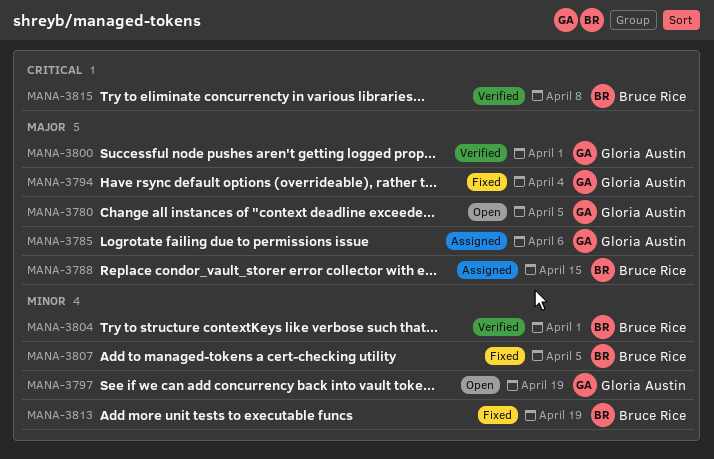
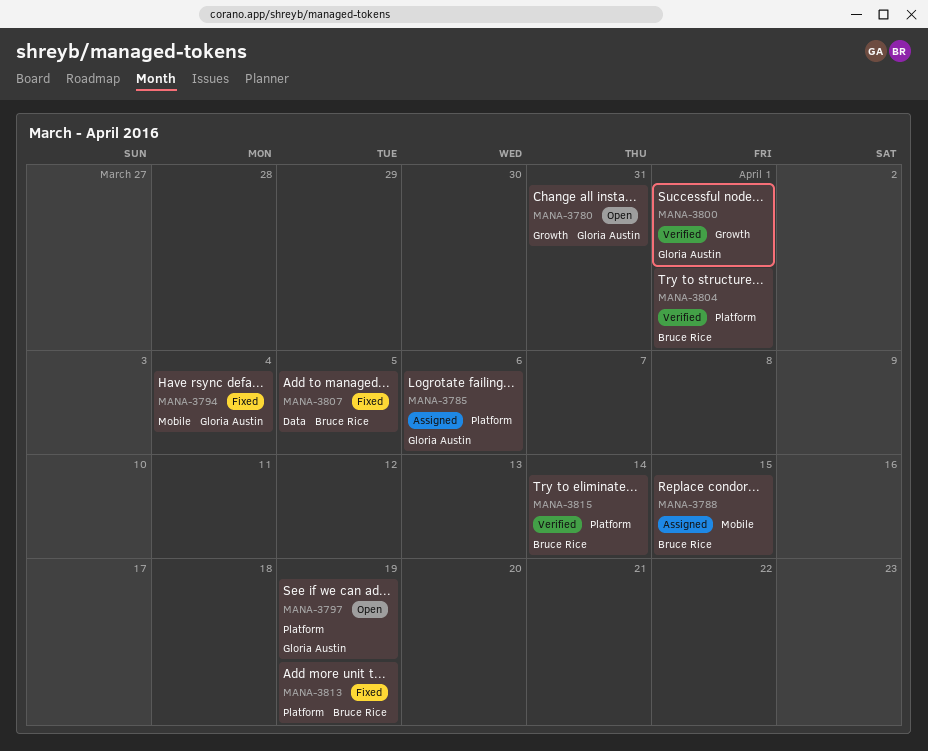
MANA-3780, due: Apr 5 -> Mar 31
MANA-3815, due: Apr 8 -> Apr 14

